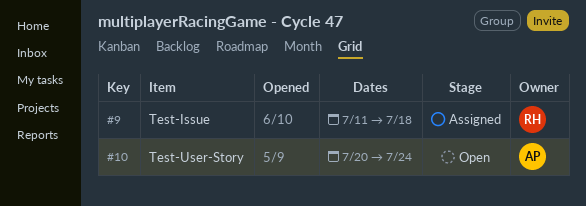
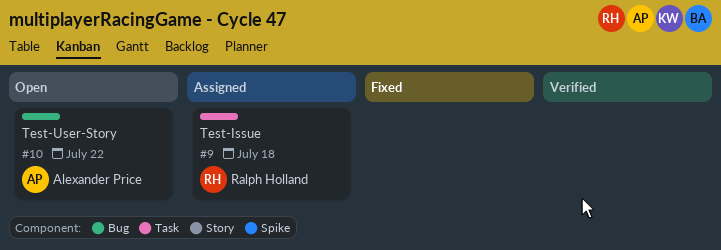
#10, due: Jul 24 -> Jul 22

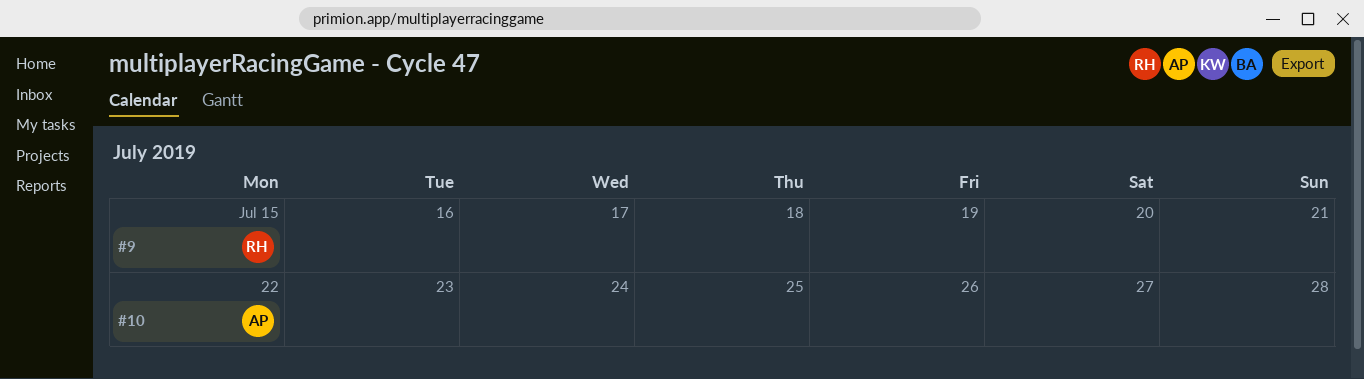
#9, due: Jul 18 -> Jul 15

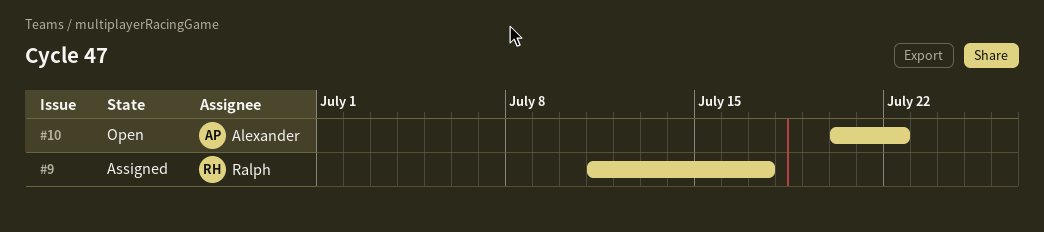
#9, due: Jul 15 -> Jul 17

